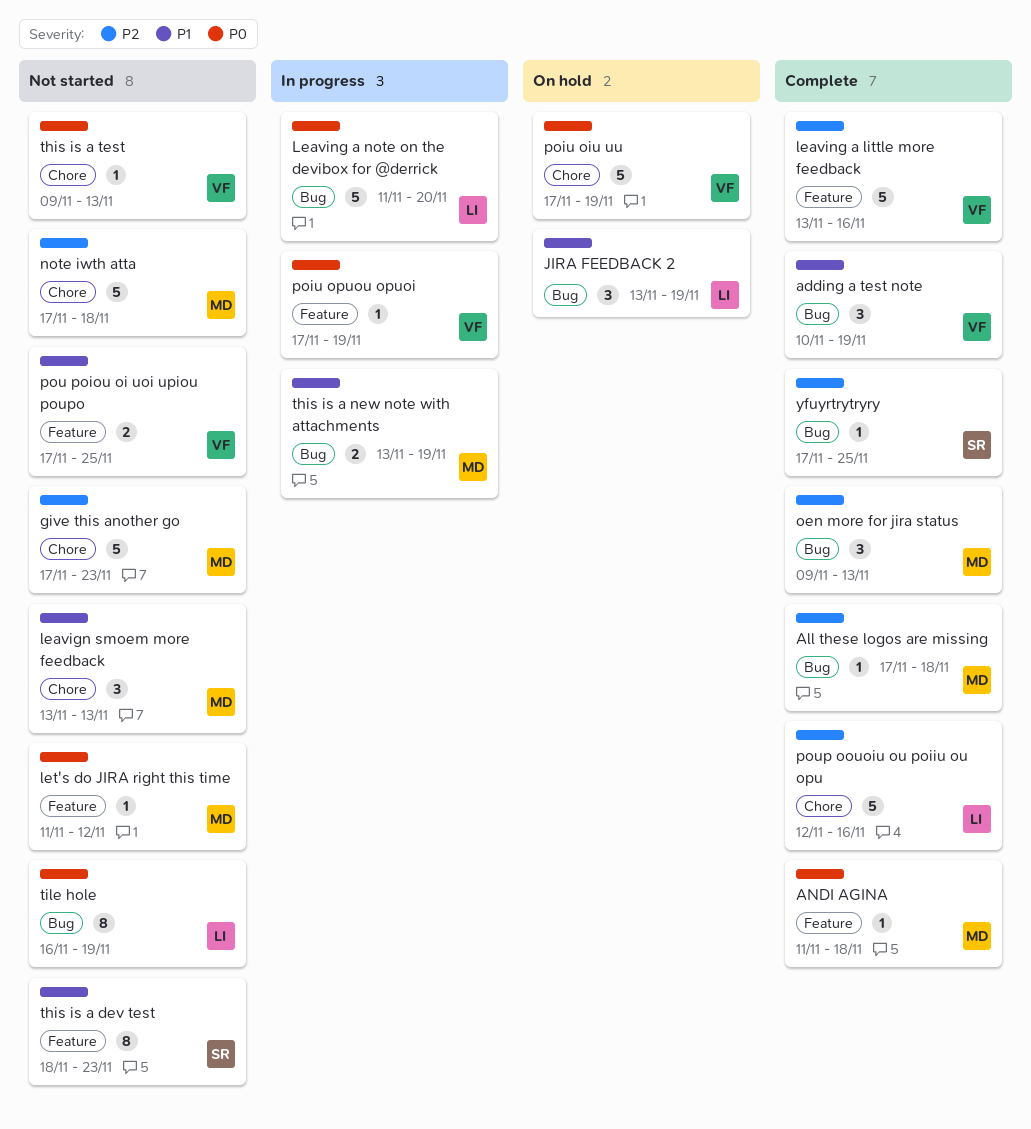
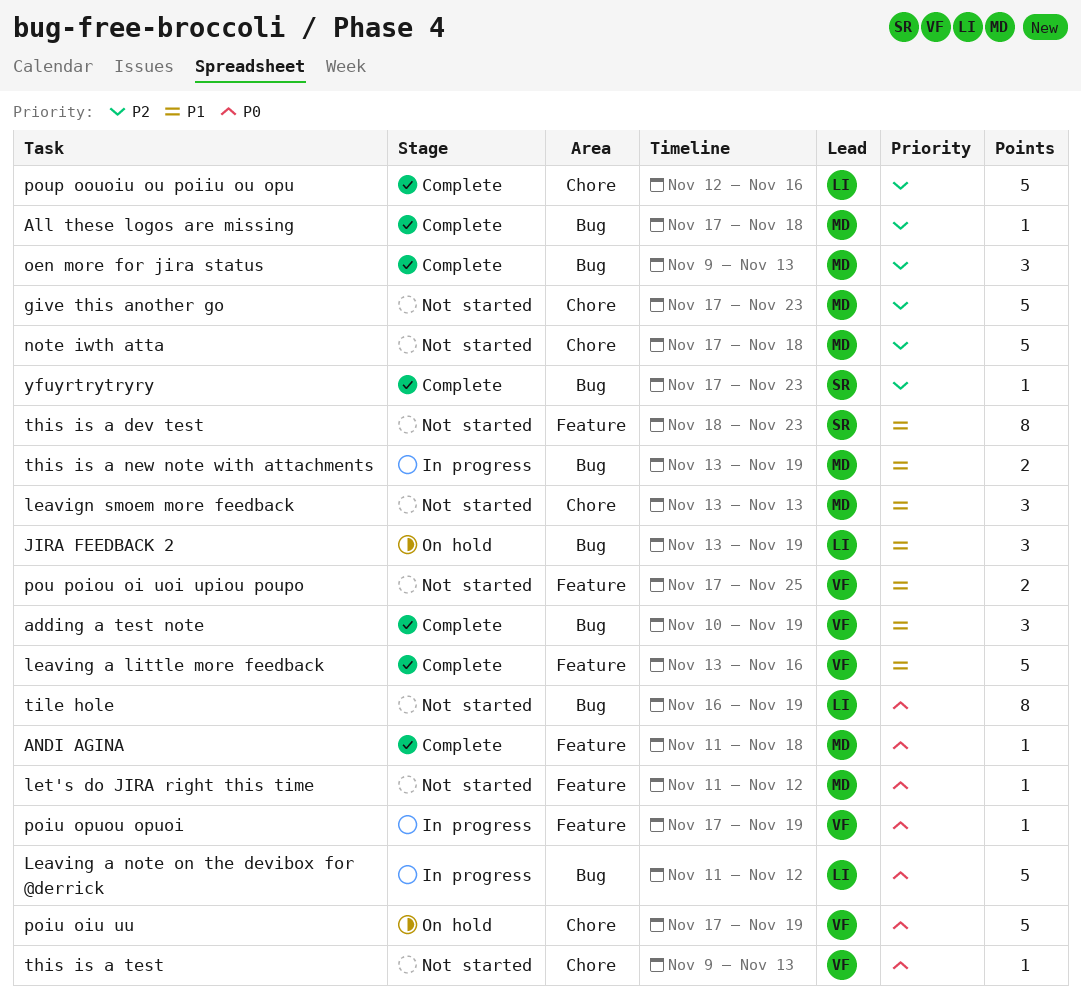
leaving a little more feedback, priority: P2 -> P1
Leaving a note on the devibox for @derrick, due: Nov 20 -> Nov 12
yfuyrtrytryry, due: Nov 25 -> Nov 23

